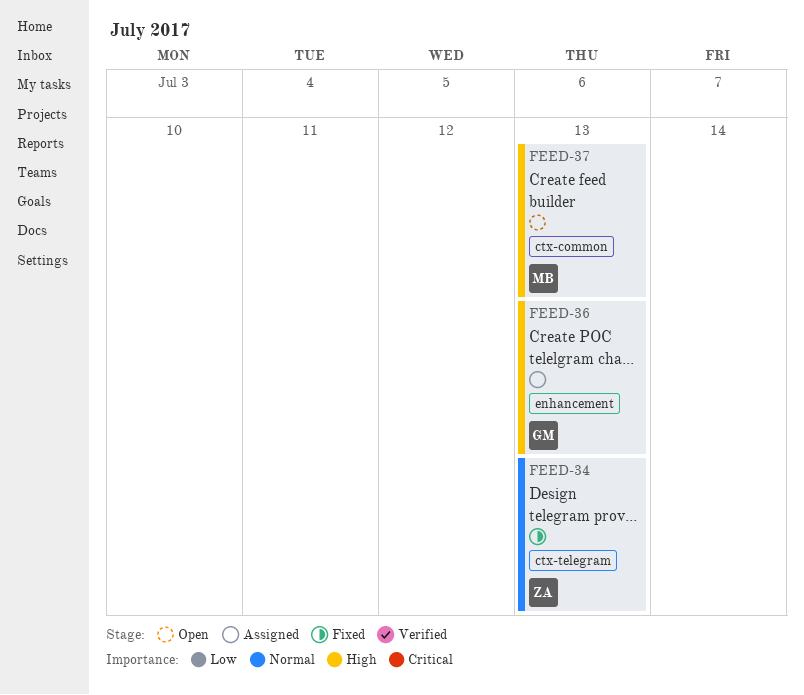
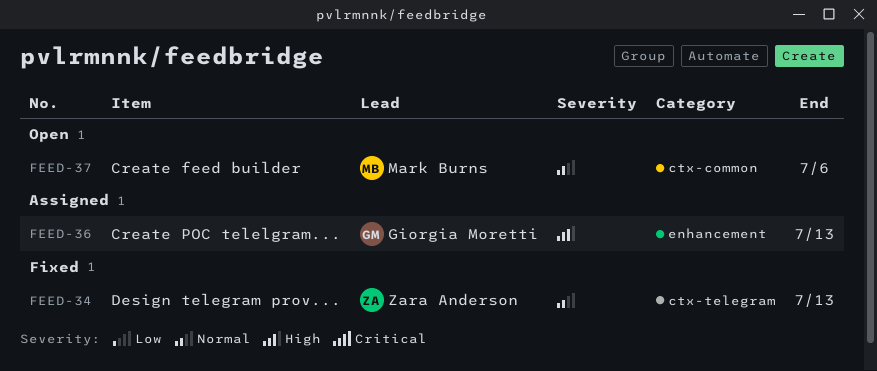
FEED-37, priority: High -> Normal
FEED-37, due: Jul 13 -> Jul 6

